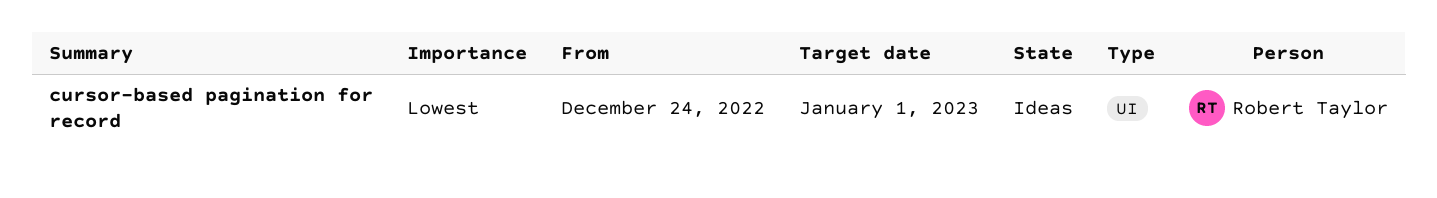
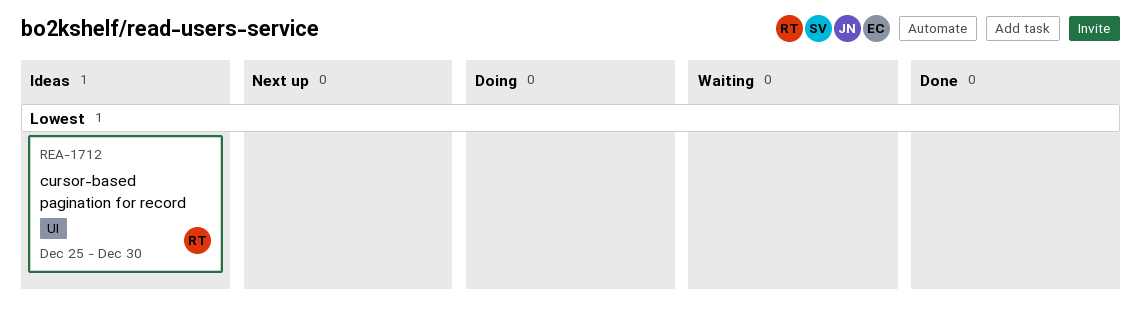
cursor-based pagination for record, start: Dec 24 -> Dec 25
cursor-based pagination for record, due: Jan 1 -> Dec 30

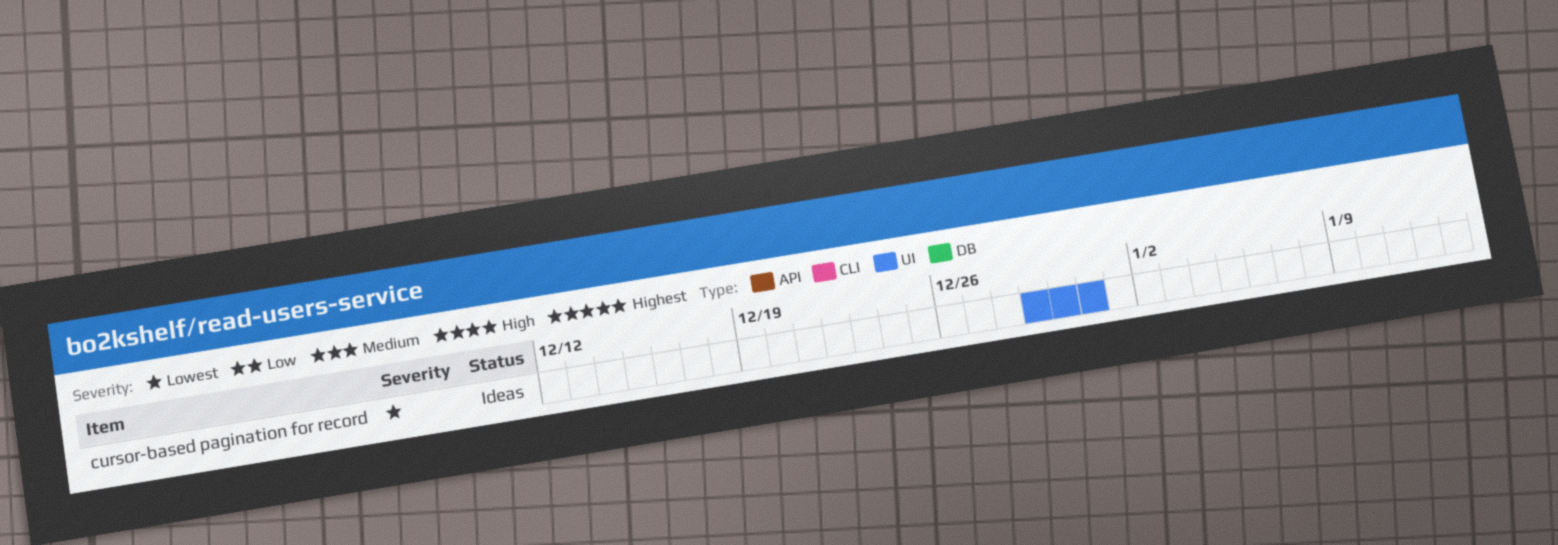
cursor-based pagination for record, start: Dec 25 -> Dec 29
cursor-based pagination for record, due: Dec 30 -> Dec 31

